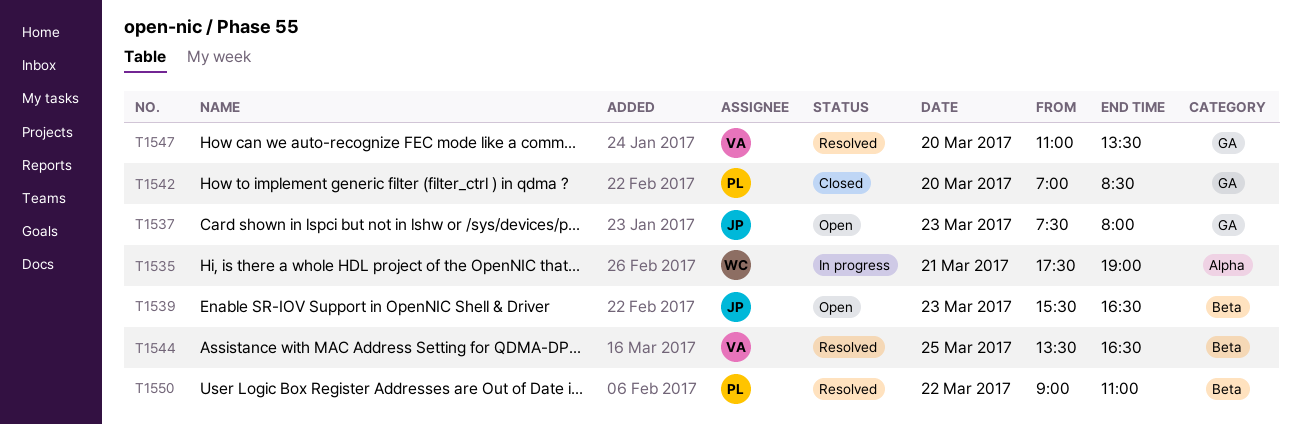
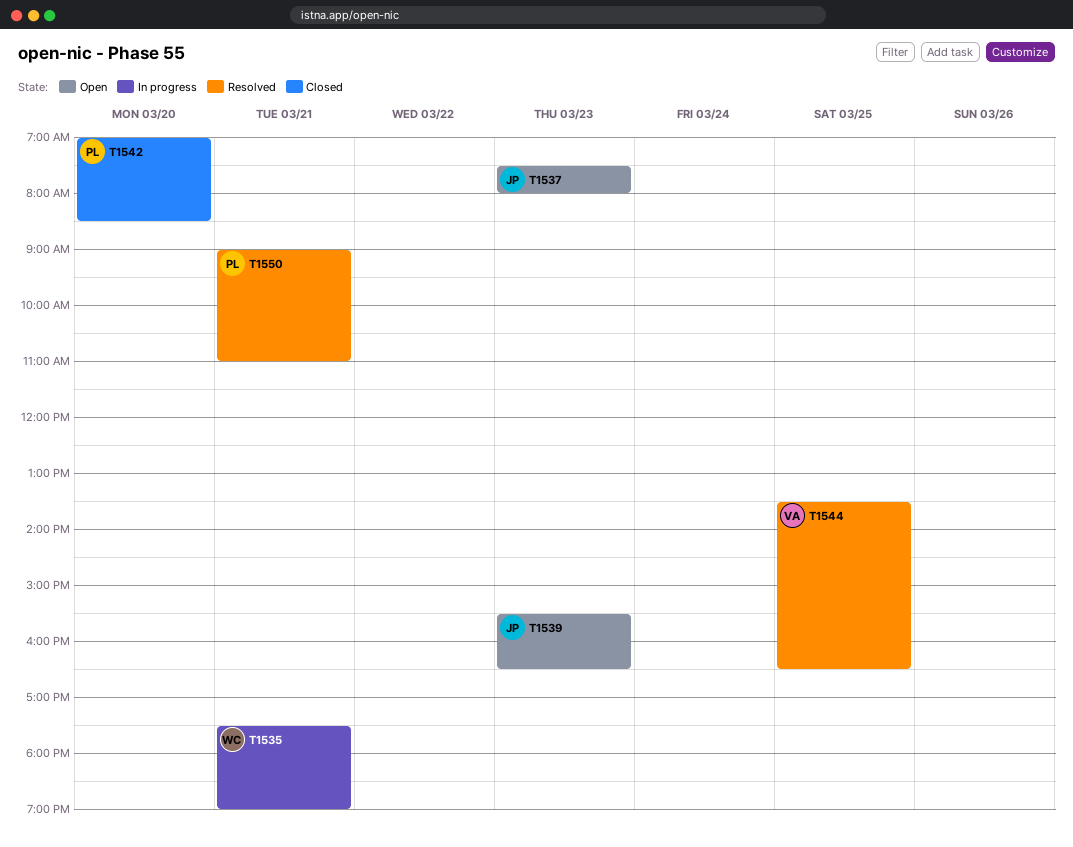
T1547: present -> none
T1550, day: Mar 22 -> Mar 21

